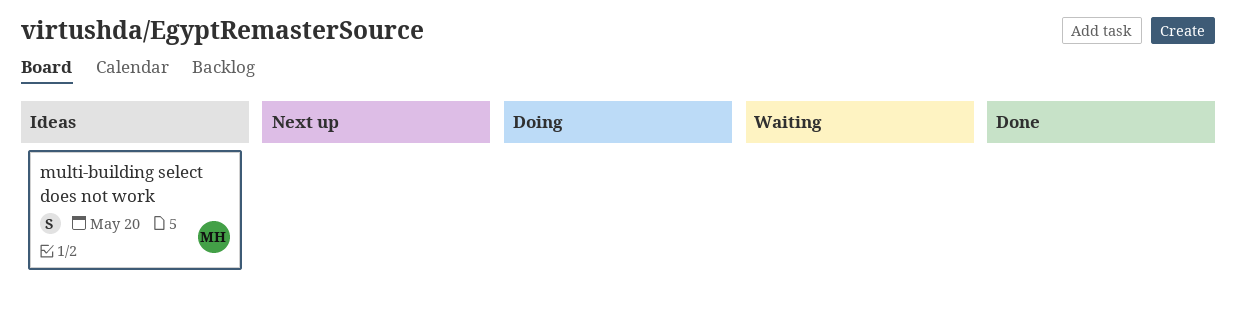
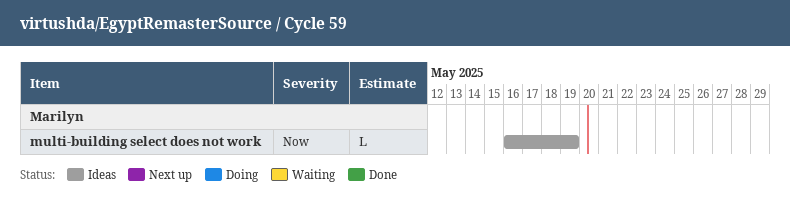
multi-building select does not work, estimate: S -> L
multi-building select does not work, due: May 20 -> May 19

